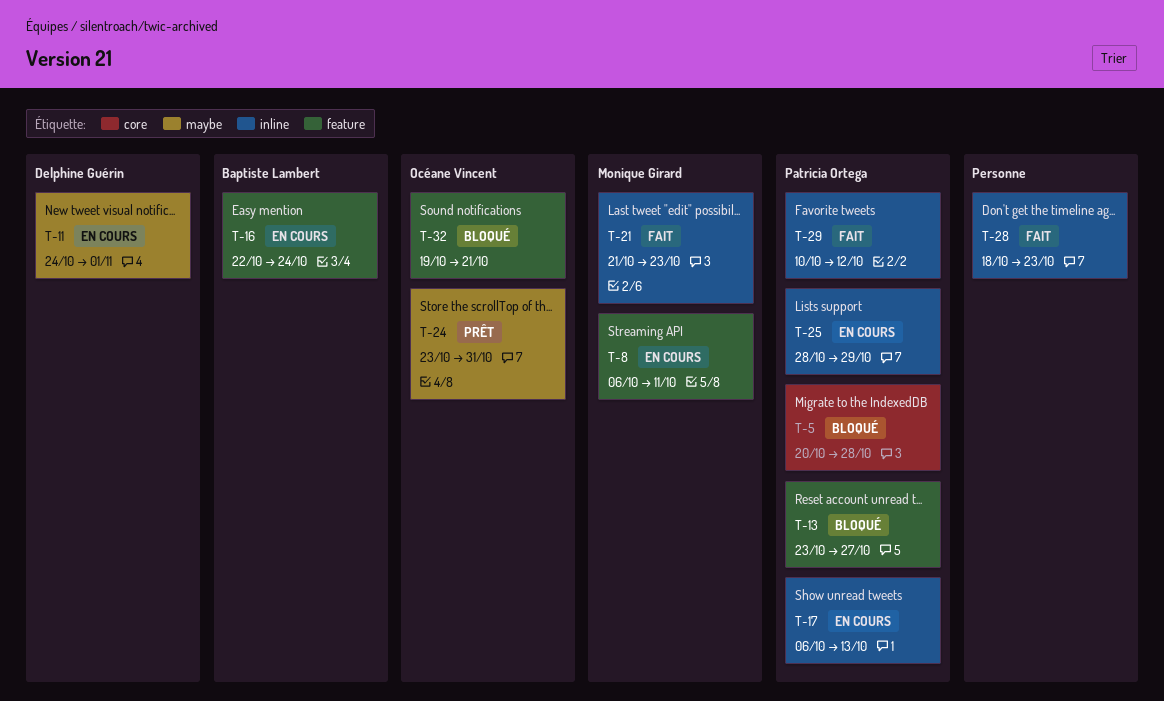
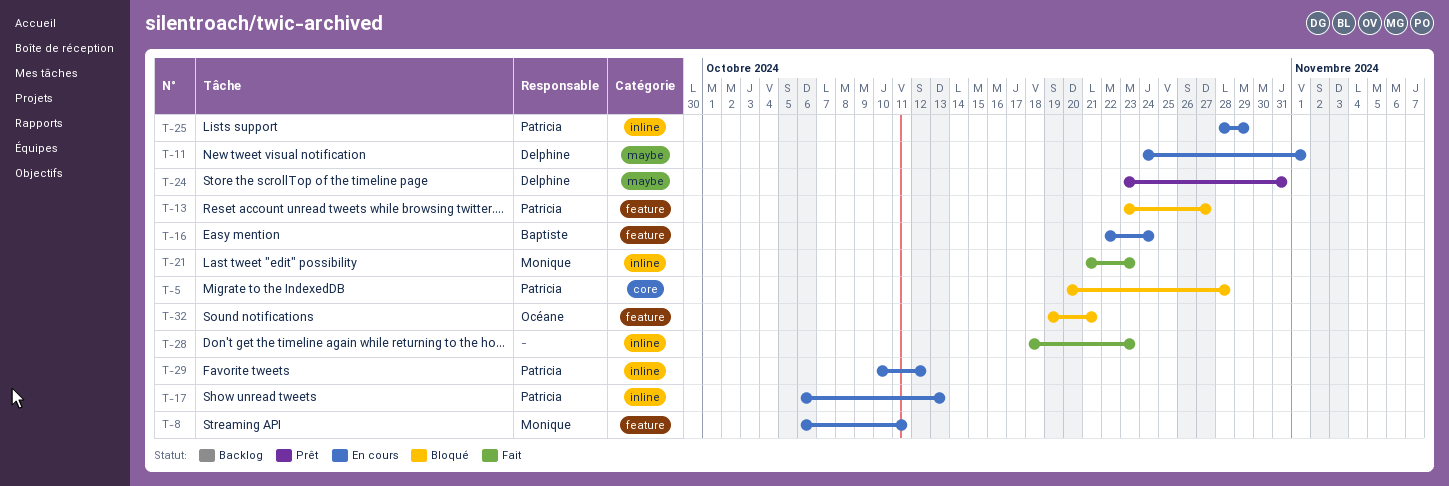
T-24, owner: Océane Vincent -> Delphine Guérin
T-29, status: Fait -> En cours

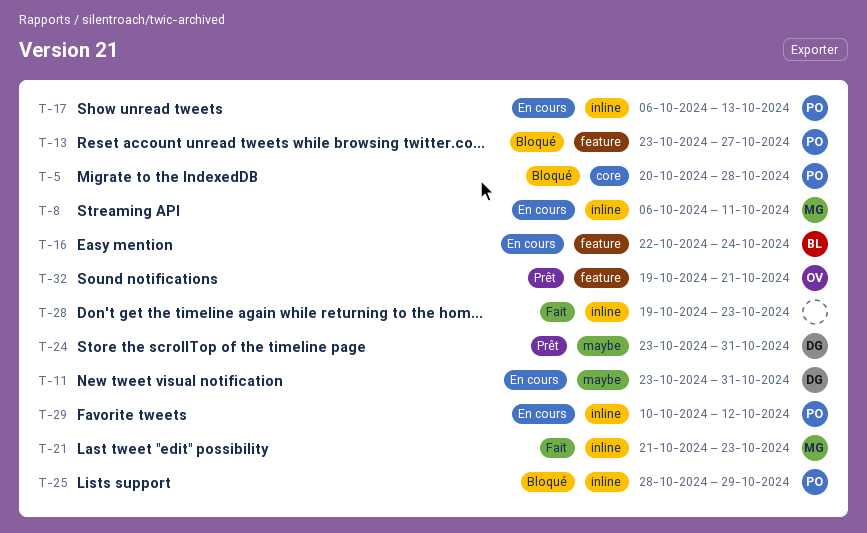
T-8, label: feature -> inline
T-11, start: Oct 24 -> Oct 23
T-11, due: Nov 1 -> Oct 31
T-25, status: En cours -> Bloqué
T-28, start: Oct 18 -> Oct 19
T-32, status: Bloqué -> Prêt

